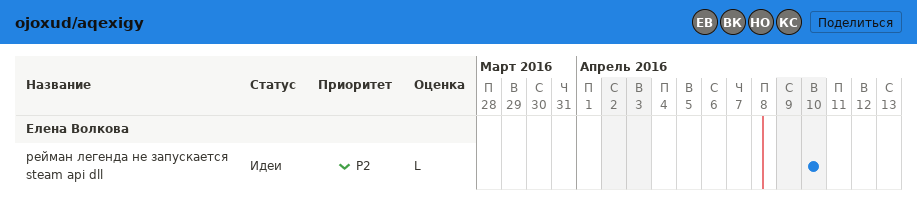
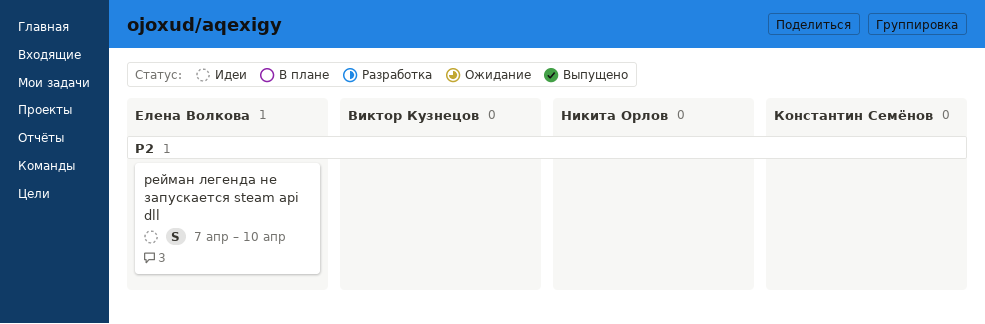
рейман легенда не запускается steam api dll, estimate: L -> S
рейман легенда не запускается steam api dll, start: Apr 10 -> Apr 7

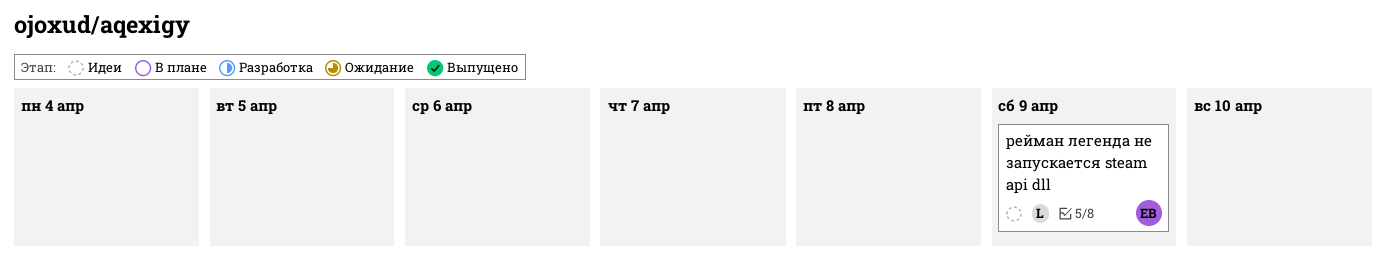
рейман легенда не запускается steam api dll, estimate: S -> L
рейман легенда не запускается steam api dll, due: Apr 10 -> Apr 9

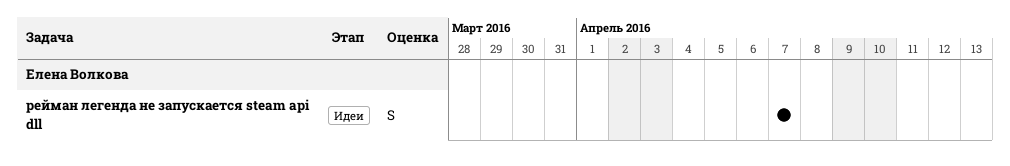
рейман легенда не запускается steam api dll, estimate: L -> S
рейман легенда не запускается steam api dll, due: Apr 9 -> Apr 7

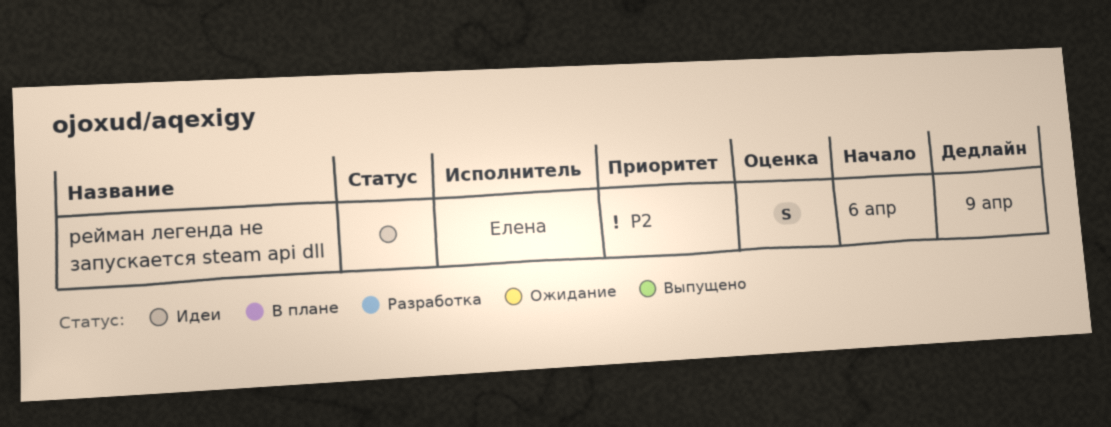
рейман легенда не запускается steam api dll, start: Apr 7 -> Apr 6
рейман легенда не запускается steam api dll, due: Apr 7 -> Apr 9

